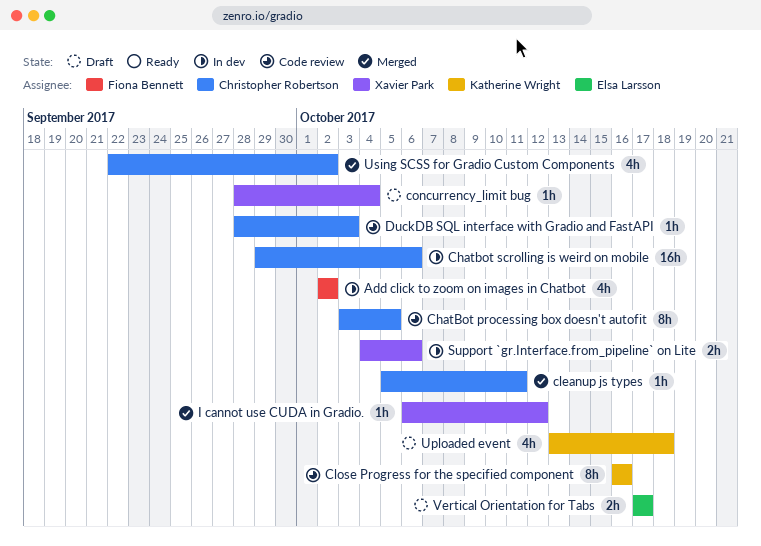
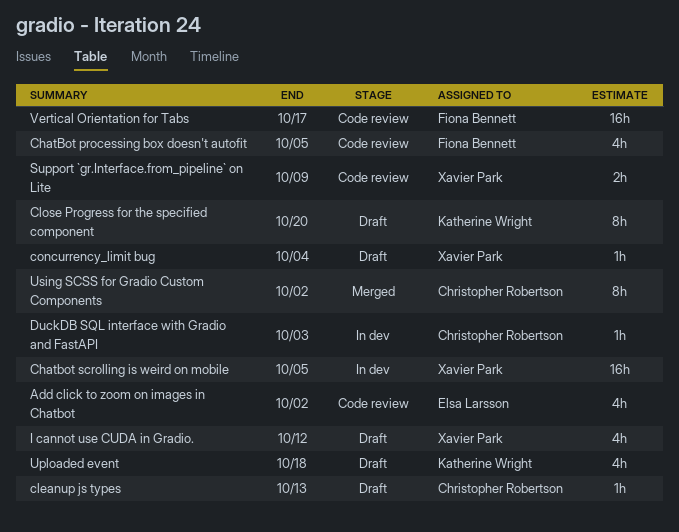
Add click to zoom on images in Chatbot, status: In dev -> Code review
Add click to zoom on images in Chatbot, owner: Fiona Bennett -> Elsa Larsson
ChatBot processing box doesn't autofit, owner: Christopher Robertson -> Fiona Bennett
ChatBot processing box doesn't autofit, estimate: 8h -> 4h
Chatbot scrolling is weird on mobile, owner: Christopher Robertson -> Xavier Park
Chatbot scrolling is weird on mobile, due: Oct 6 -> Oct 5
cleanup js types, status: Merged -> Draft
cleanup js types, due: Oct 11 -> Oct 13
Close Progress for the specified component, status: Code review -> Draft
Close Progress for the specified component, due: Oct 16 -> Oct 20
DuckDB SQL interface with Gradio and FastAPI, status: Code review -> In dev
I cannot use CUDA in Gradio., status: Merged -> Draft
I cannot use CUDA in Gradio., estimate: 1h -> 4h
Support `gr.Interface.from_pipeline` on Lite, status: In dev -> Code review
Support `gr.Interface.from_pipeline` on Lite, due: Oct 6 -> Oct 9
Using SCSS for Gradio Custom Components, estimate: 4h -> 8h
Vertical Orientation for Tabs, status: Draft -> Code review
Vertical Orientation for Tabs, owner: Elsa Larsson -> Fiona Bennett
Vertical Orientation for Tabs, estimate: 2h -> 16h

